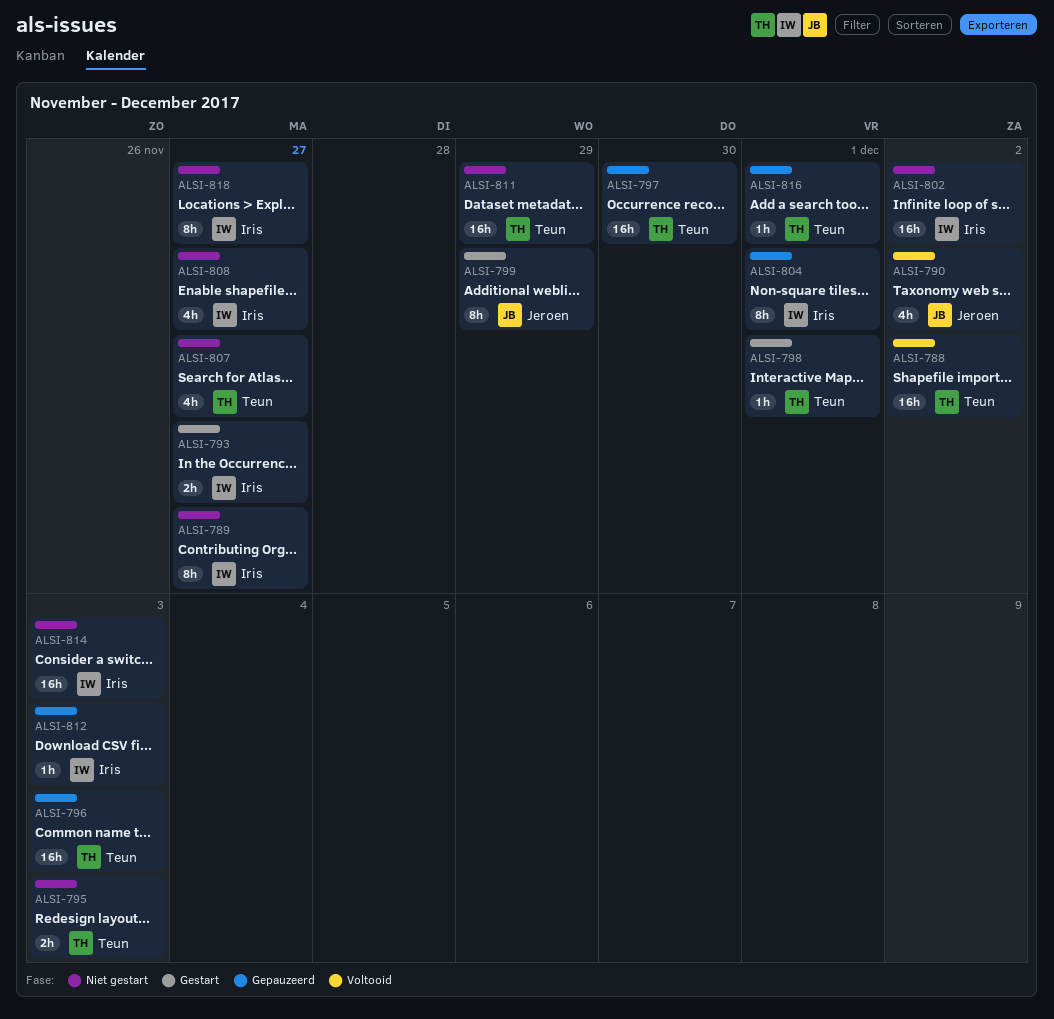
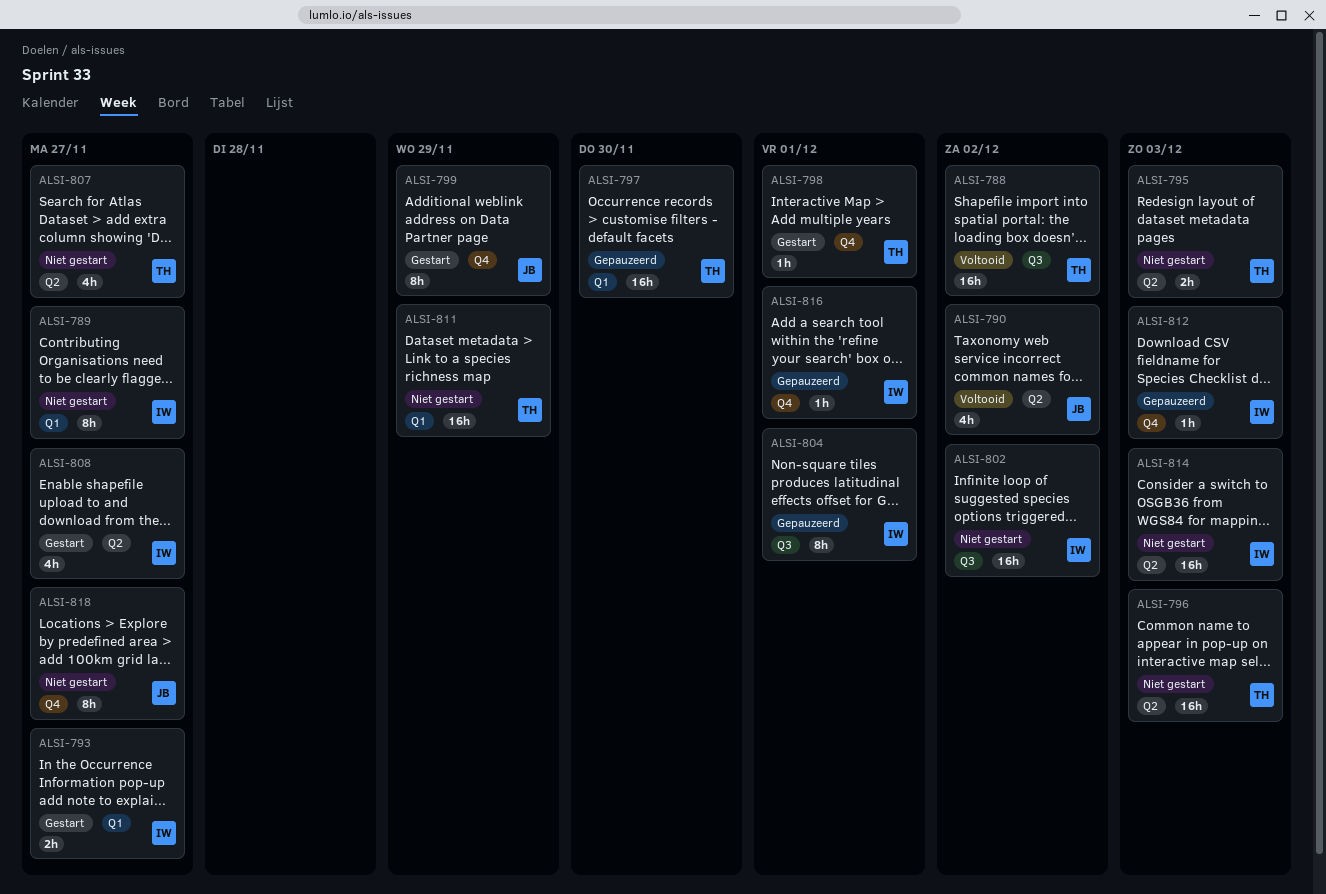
ALSI-796, status: Gepauzeerd -> Niet gestart
ALSI-808, status: Niet gestart -> Gestart
ALSI-816, owner: Teun -> Iris
ALSI-818, owner: Iris -> Jeroen

